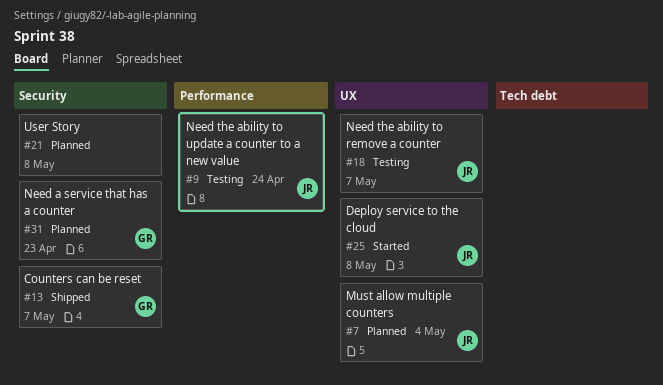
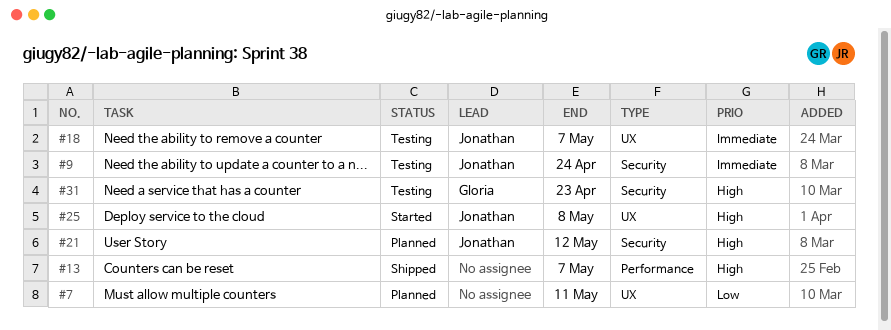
#7, owner: Jonathan -> none
#7, due: May 4 -> May 11
#9, label: Performance -> Security
#13, owner: Gloria -> none
#13, label: Security -> Performance
#21, owner: none -> Jonathan
#21, due: May 8 -> May 12
#31, status: Planned -> Testing

